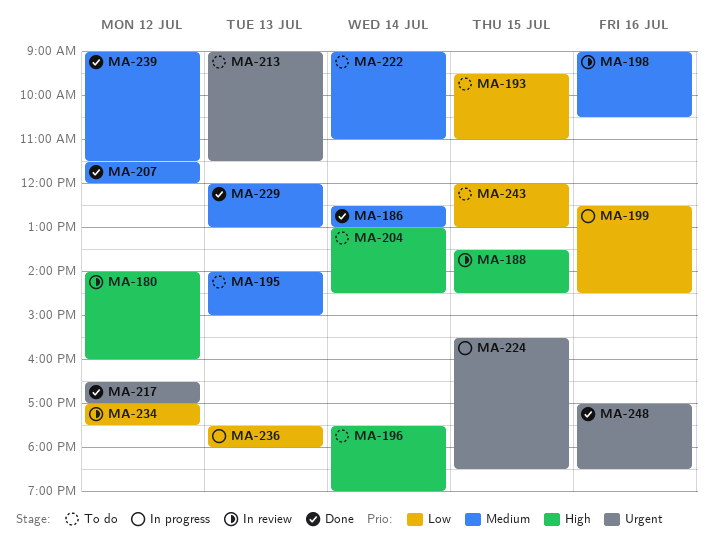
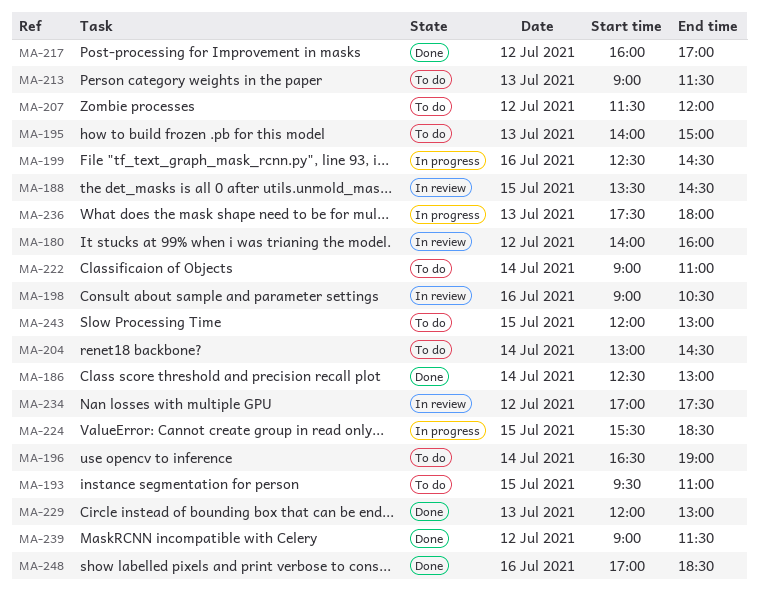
MA-196, begins: 17:30 -> 16:30
MA-207, status: Done -> To do
MA-217, begins: 16:30 -> 16:00

